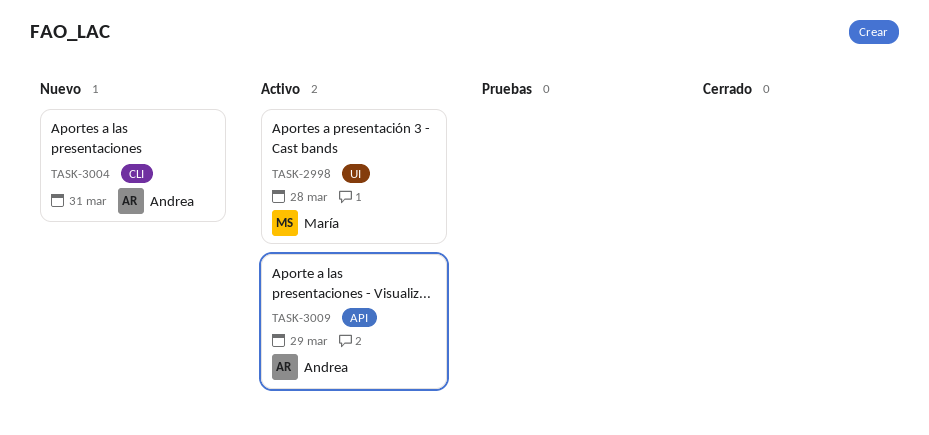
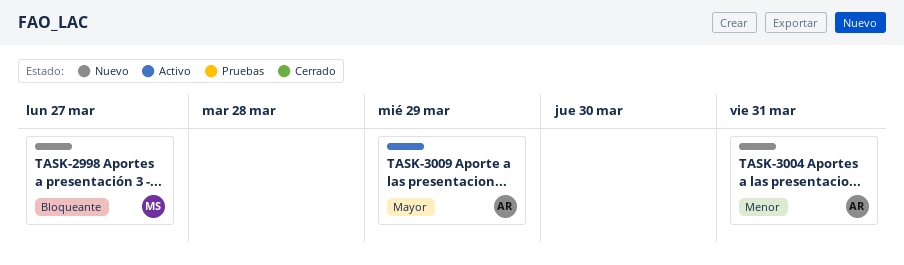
TASK-2998, status: Activo -> Nuevo
TASK-2998, due: Mar 28 -> Mar 27

